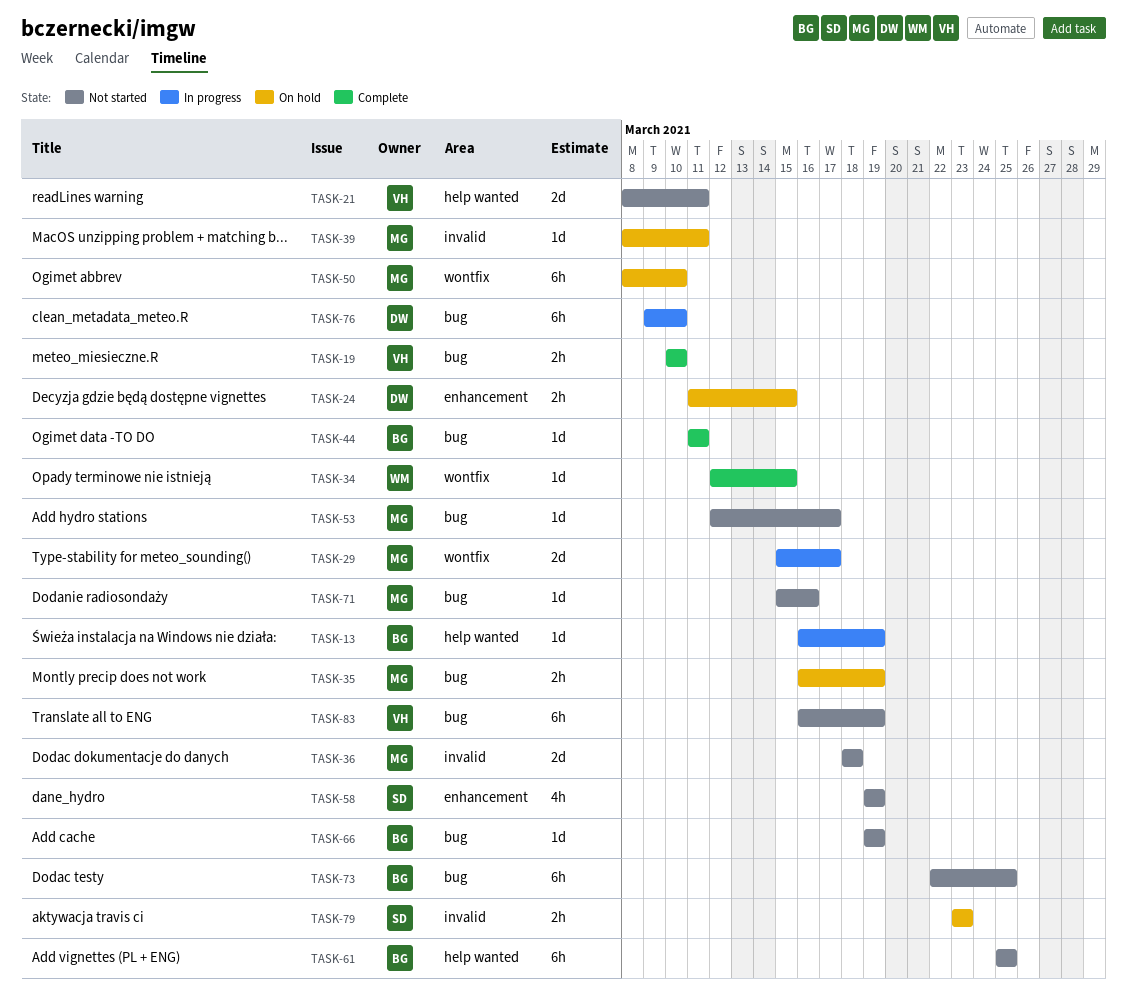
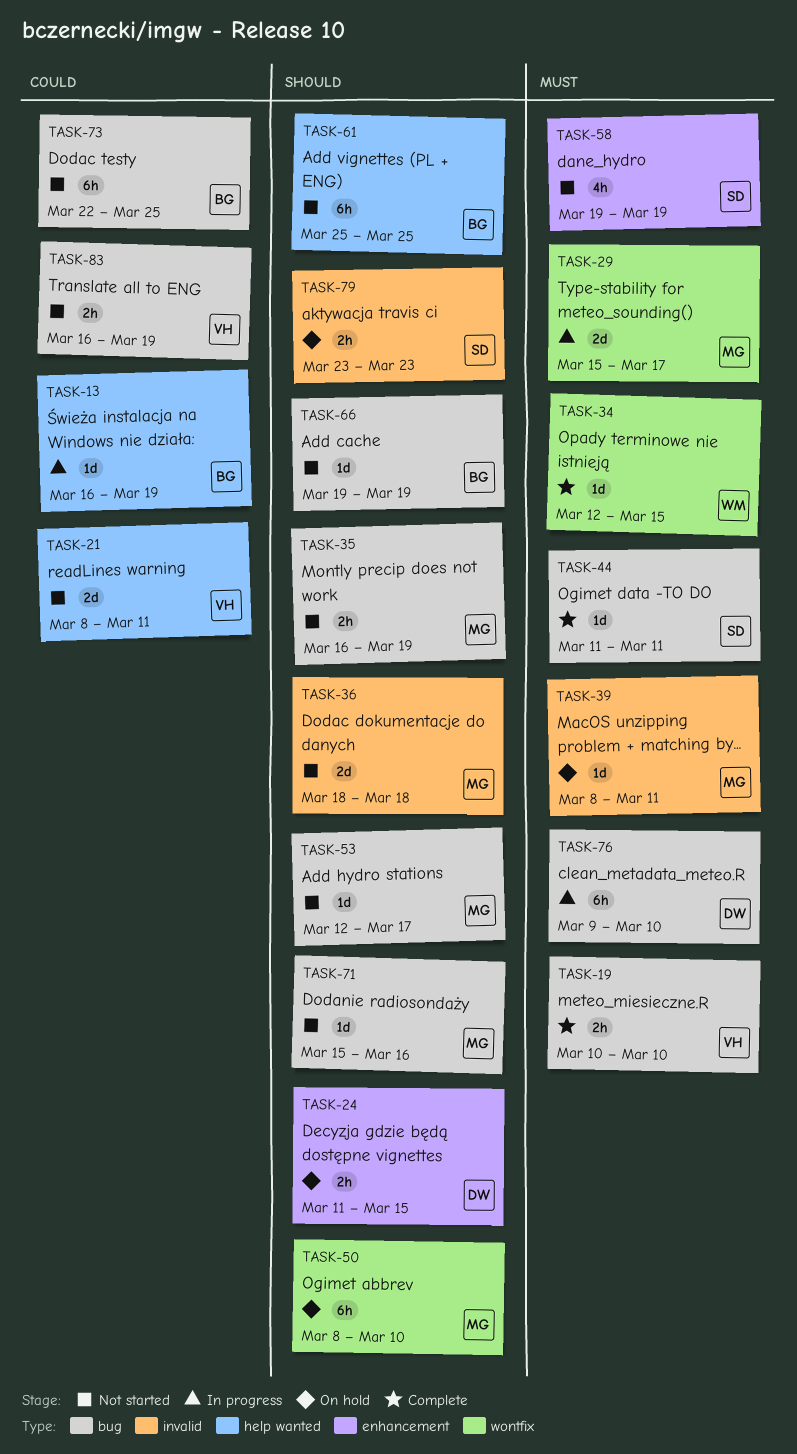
TASK-35, status: On hold -> Not started
TASK-44, owner: BG -> SD
TASK-83, estimate: 6h -> 2h

